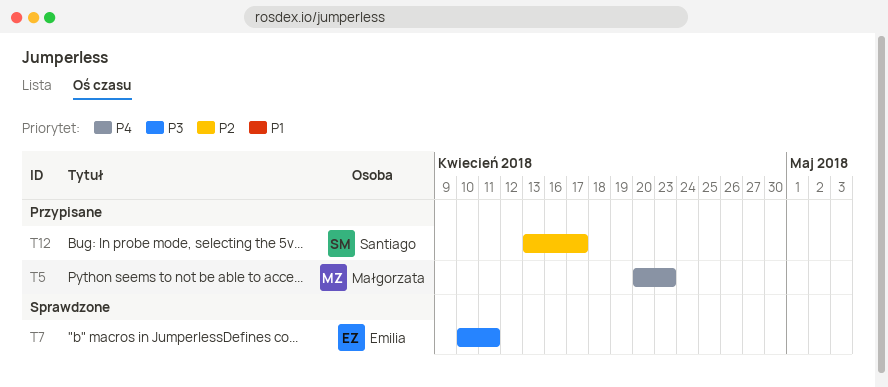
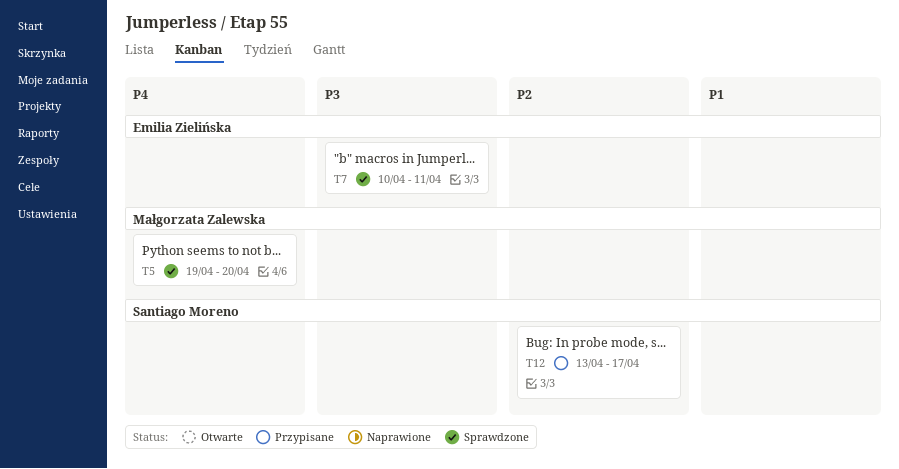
T5, status: Przypisane -> Sprawdzone
T5, start: Apr 20 -> Apr 19
T5, due: Apr 23 -> Apr 20

